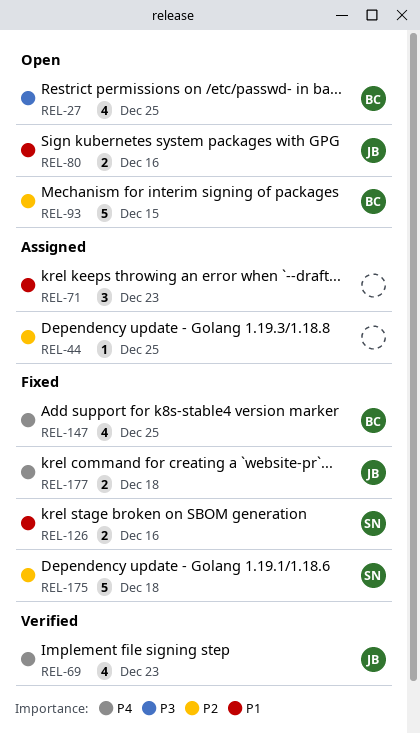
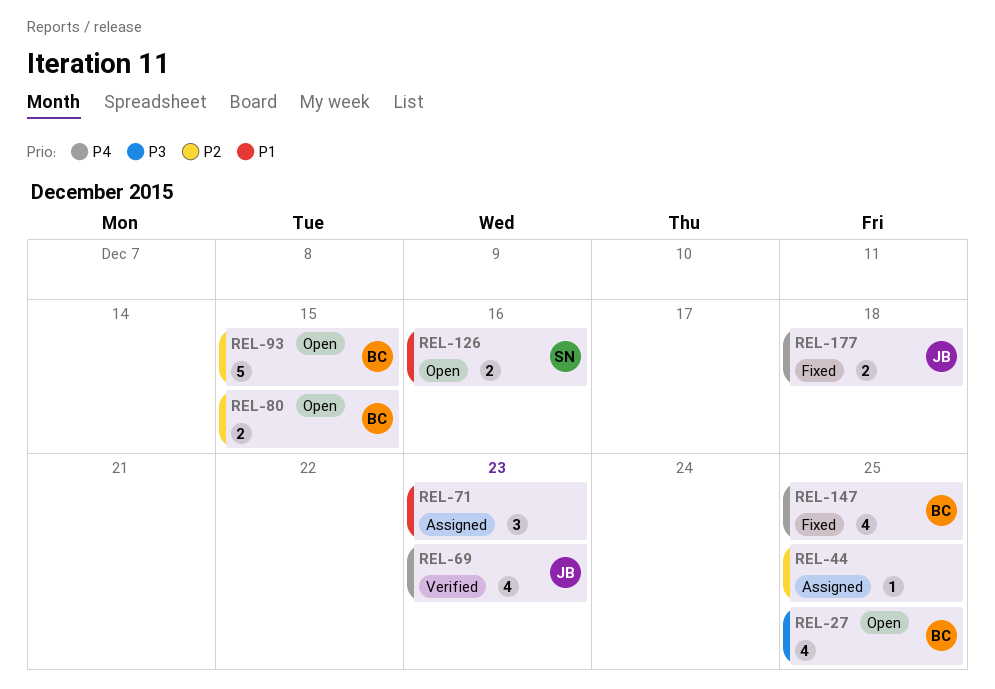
REL-80, owner: JB -> BC
REL-80, priority: P1 -> P2
REL-80, due: Dec 16 -> Dec 15
REL-126, status: Fixed -> Open
REL-175: present -> none

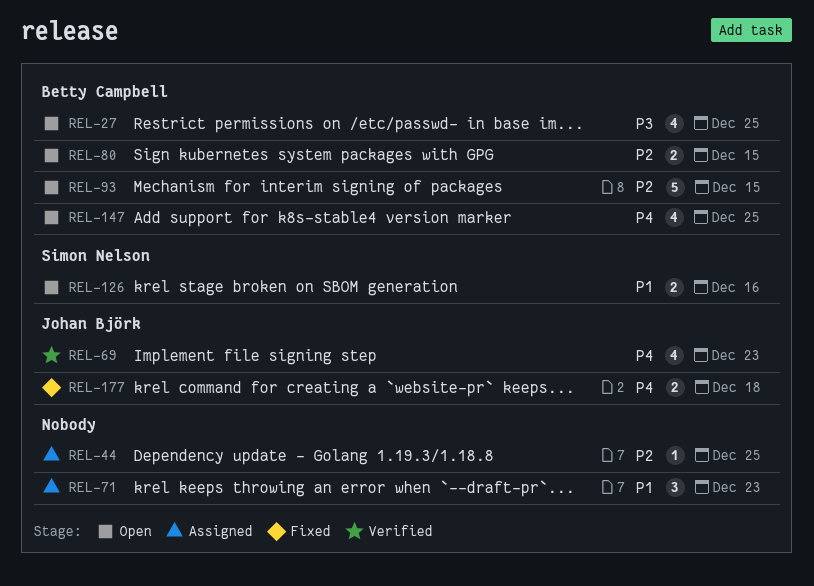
REL-147, status: Fixed -> Open

